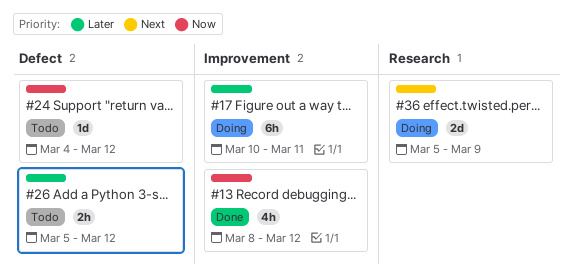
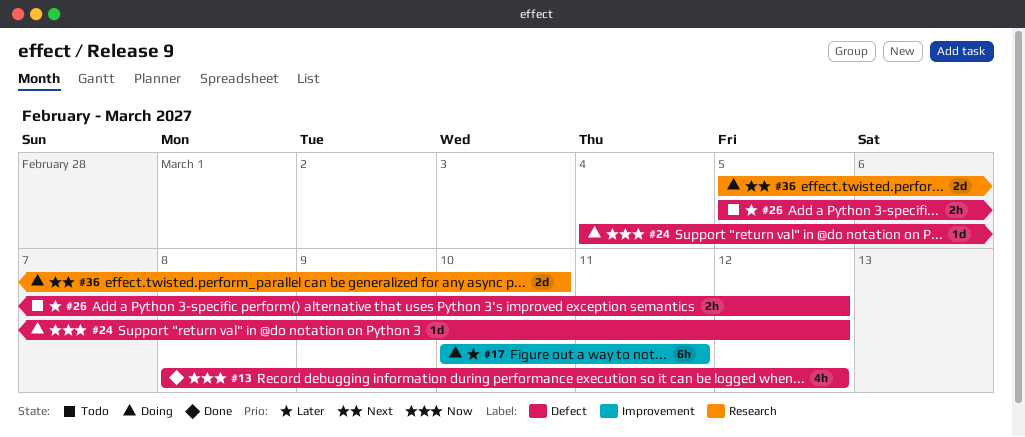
#13, label: Improvement -> Defect
#24, status: Todo -> Doing
#36, due: Mar 9 -> Mar 10

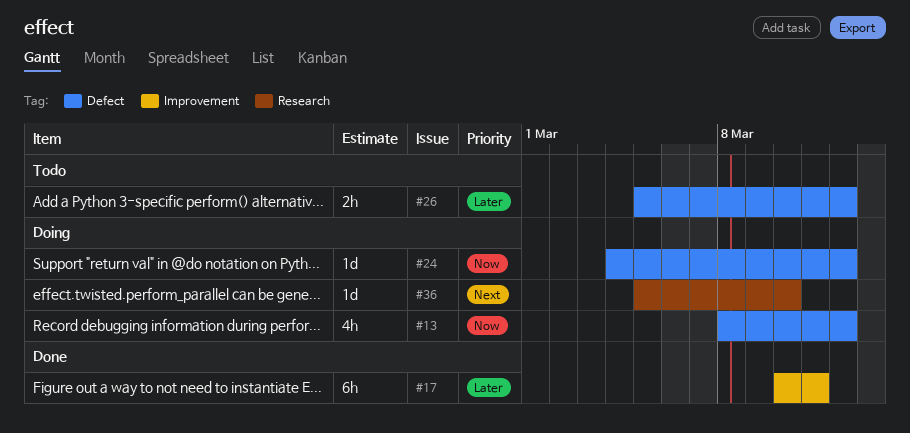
#13, status: Done -> Doing
#17, status: Doing -> Done
#36, estimate: 2d -> 1d

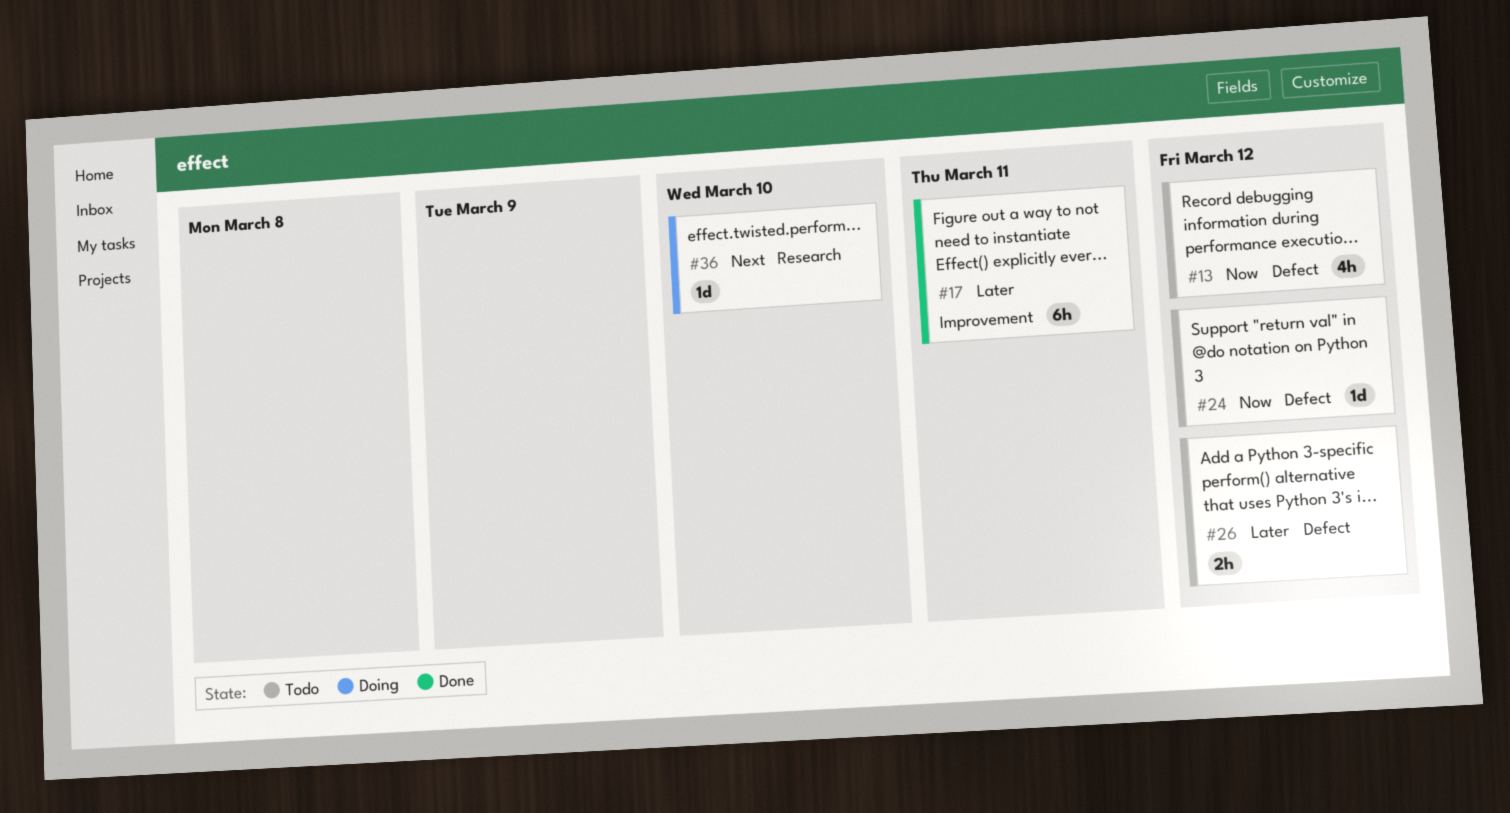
#13, status: Doing -> Todo
#24, status: Doing -> Todo

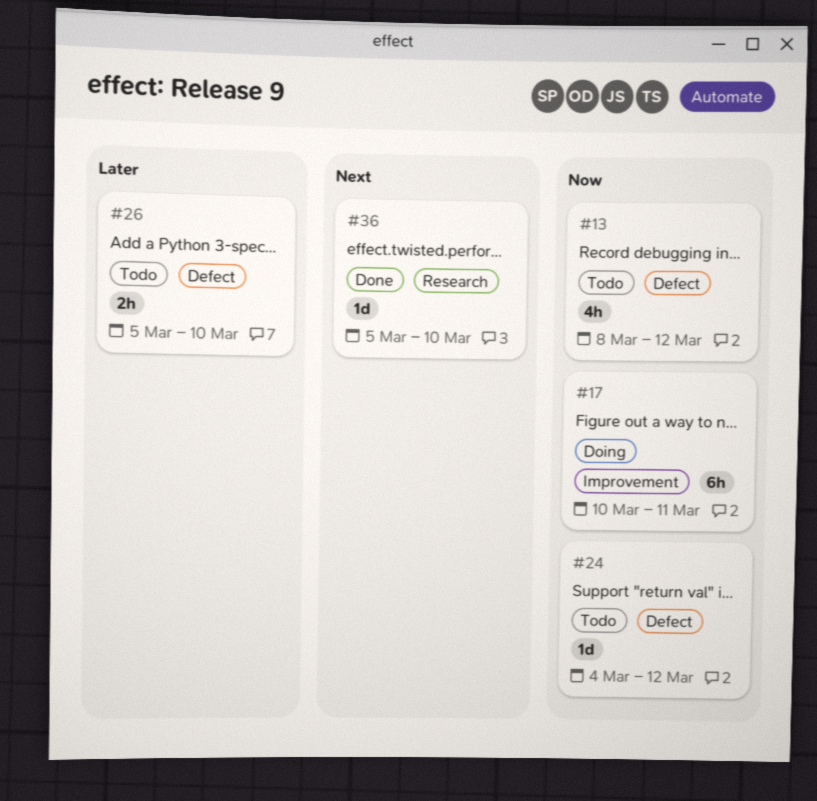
#17, status: Done -> Doing
#17, priority: Later -> Now
#26, due: Mar 12 -> Mar 10
#36, status: Doing -> Done

